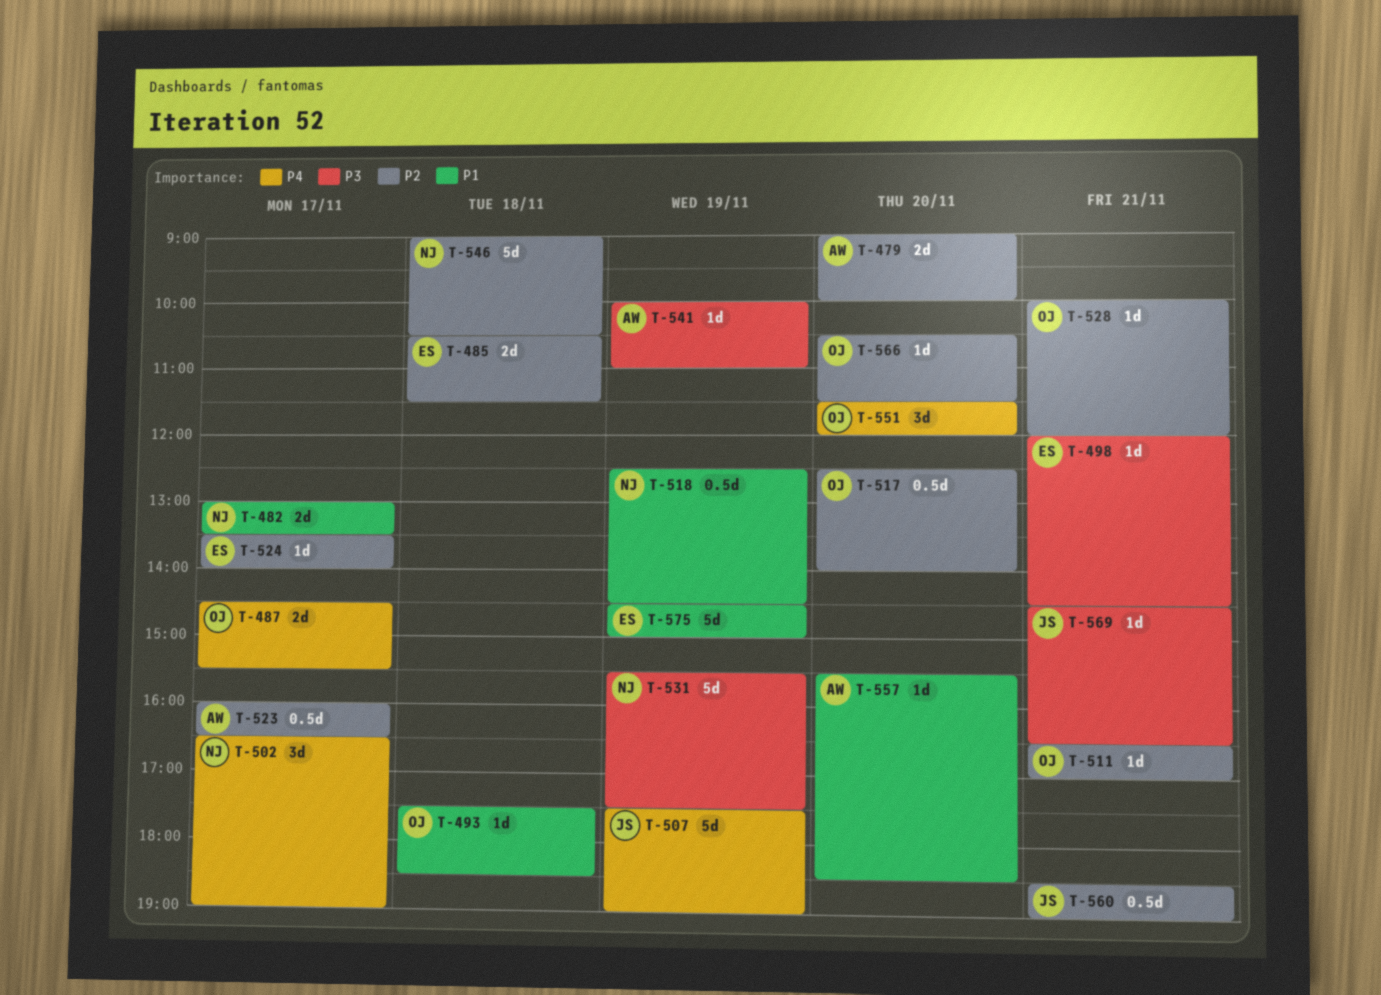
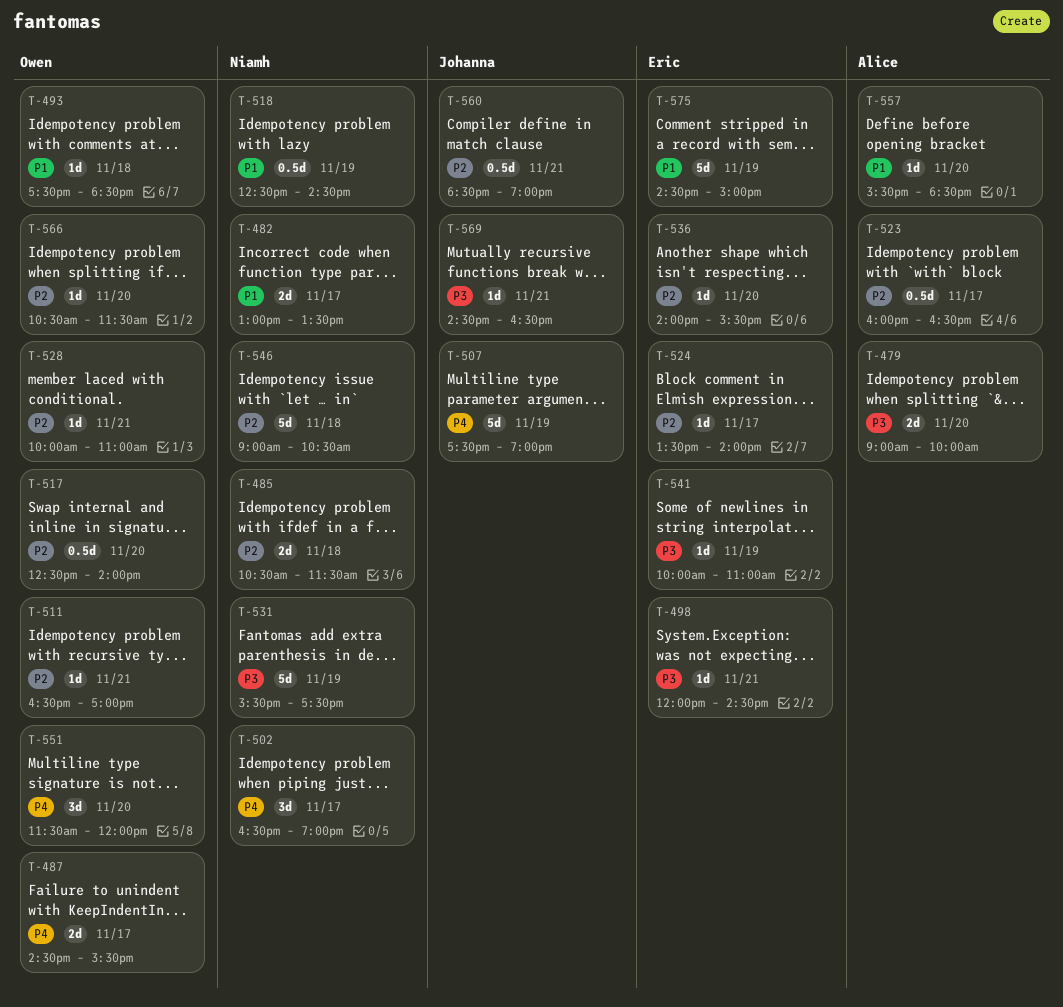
T-479, priority: P2 -> P3
T-485, owner: Eric -> Niamh
T-528, ends: 12:00 -> 11:00
T-536: none -> present
T-541, owner: Alice -> Eric

